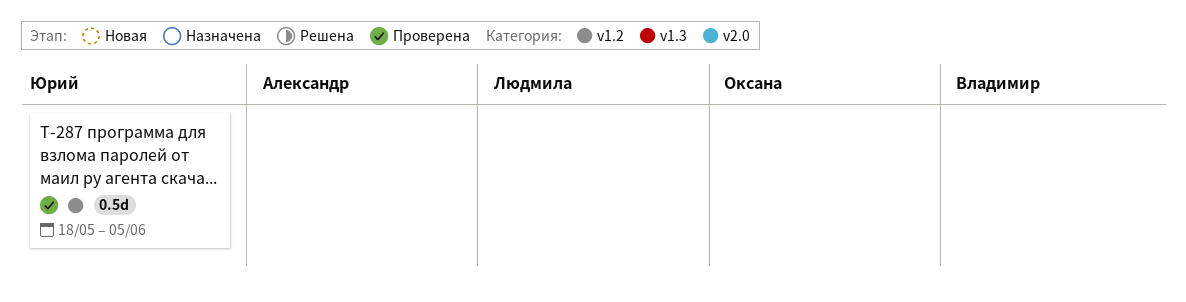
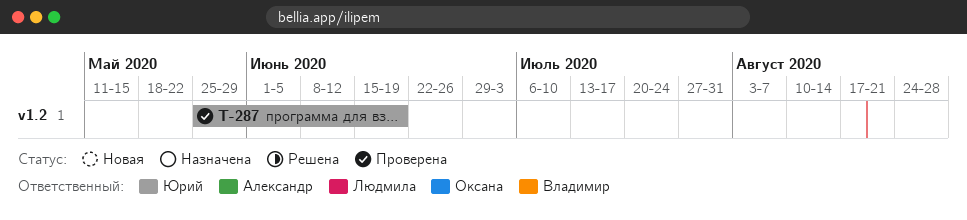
T-287, start: May 18 -> May 25
T-287, due: Jun 5 -> Jun 19

